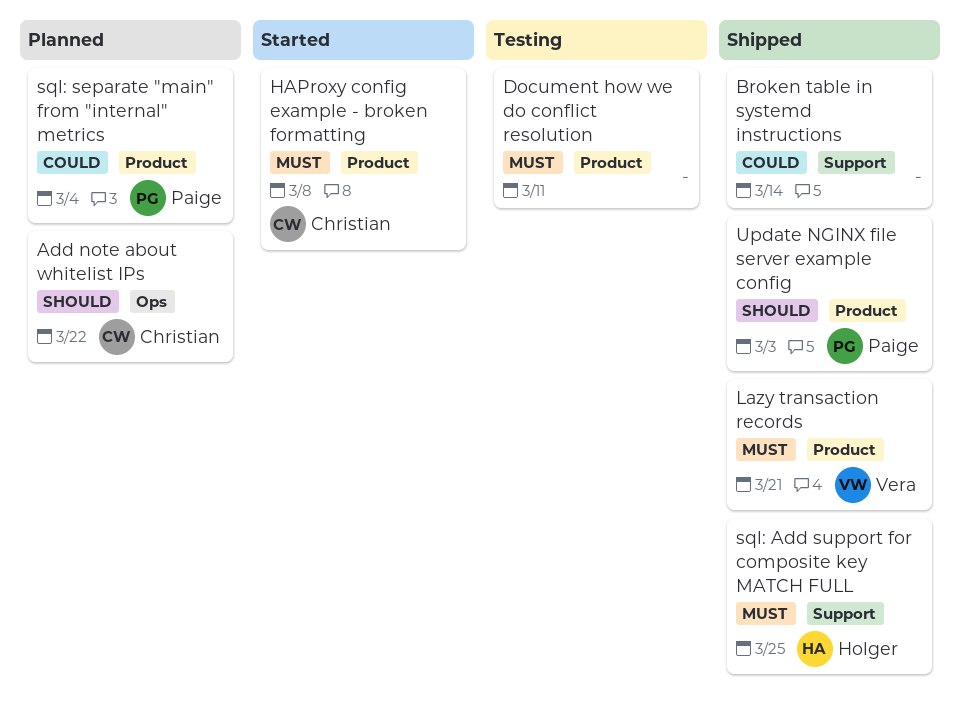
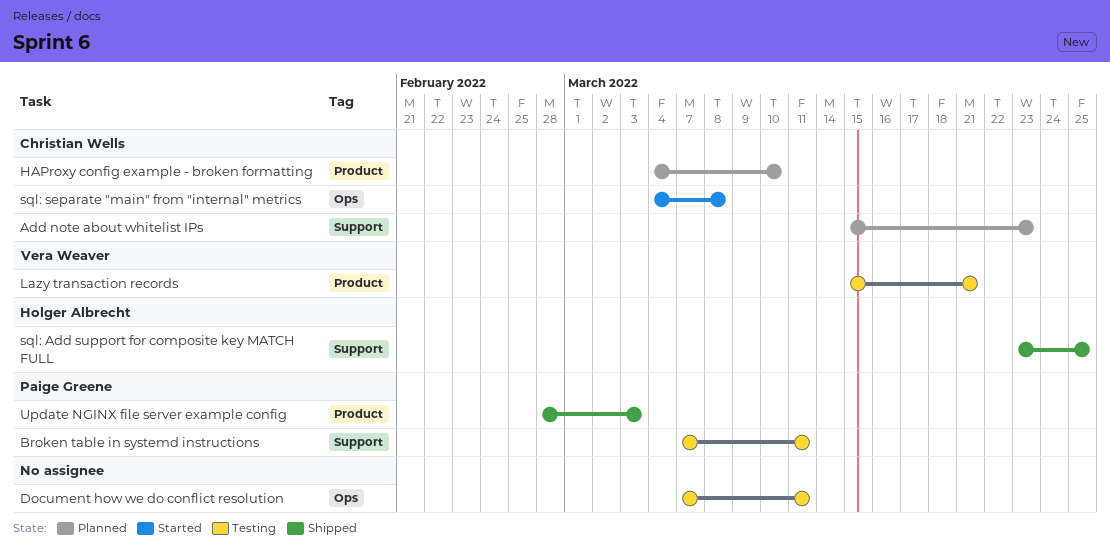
Add note about whitelist IPs, label: Ops -> Support
Add note about whitelist IPs, due: Mar 22 -> Mar 23
Broken table in systemd instructions, status: Shipped -> Testing
Broken table in systemd instructions, owner: none -> Paige Greene
Broken table in systemd instructions, due: Mar 14 -> Mar 11
Document how we do conflict resolution, label: Product -> Ops
HAProxy config example - broken formatting, status: Started -> Planned
HAProxy config example - broken formatting, due: Mar 8 -> Mar 10
Lazy transaction records, status: Shipped -> Testing
sql: separate "main" from "internal" metrics, status: Planned -> Started
sql: separate "main" from "internal" metrics, owner: Paige Greene -> Christian Wells
sql: separate "main" from "internal" metrics, label: Product -> Ops
sql: separate "main" from "internal" metrics, due: Mar 4 -> Mar 8

